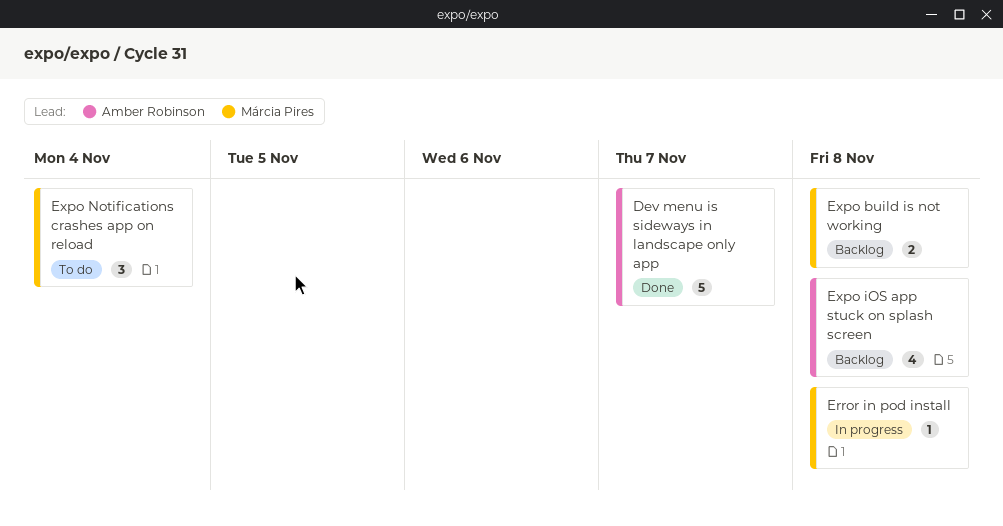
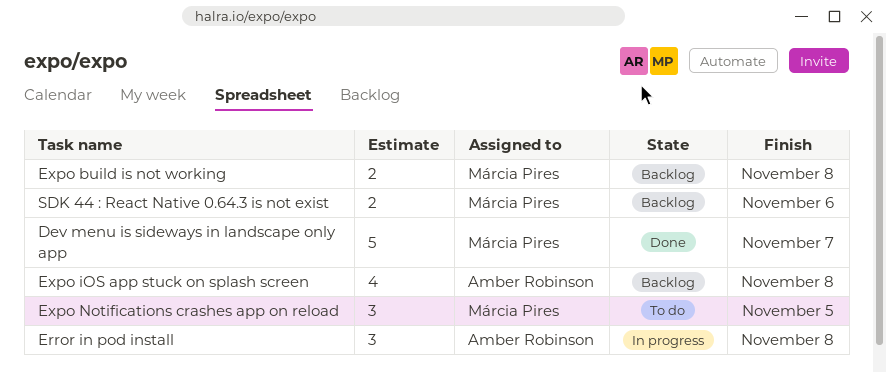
Dev menu is sideways in landscape only app, owner: Amber Robinson -> Márcia Pires
Error in pod install, owner: Márcia Pires -> Amber Robinson
Error in pod install, estimate: 1 -> 3
Expo Notifications crashes app on reload, due: Nov 4 -> Nov 5
SDK 44 : React Native 0.64.3 is not exist: none -> present

